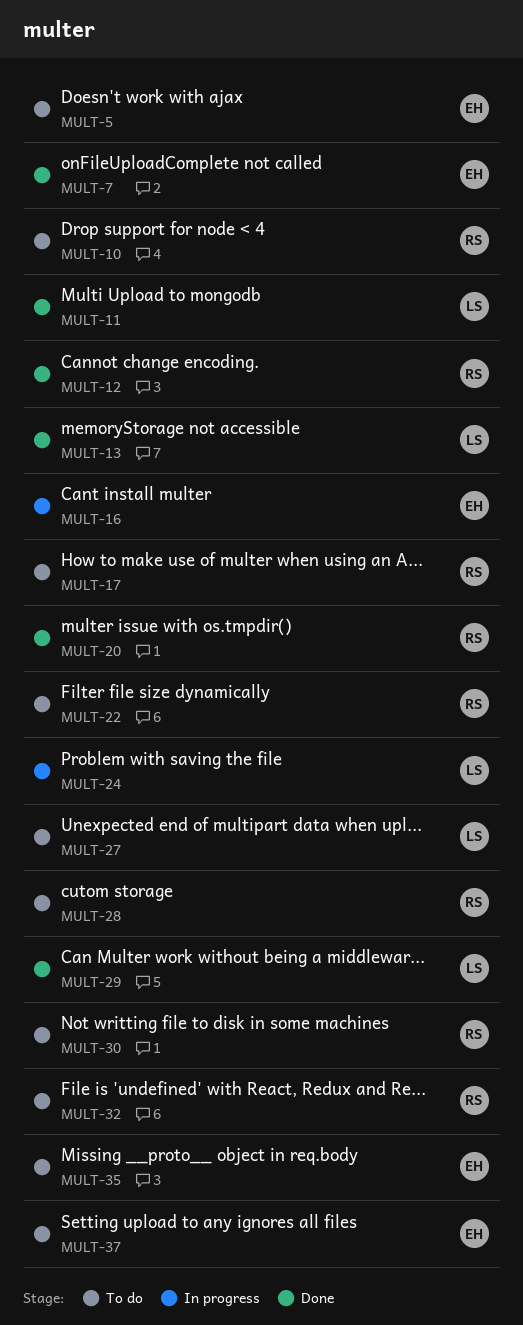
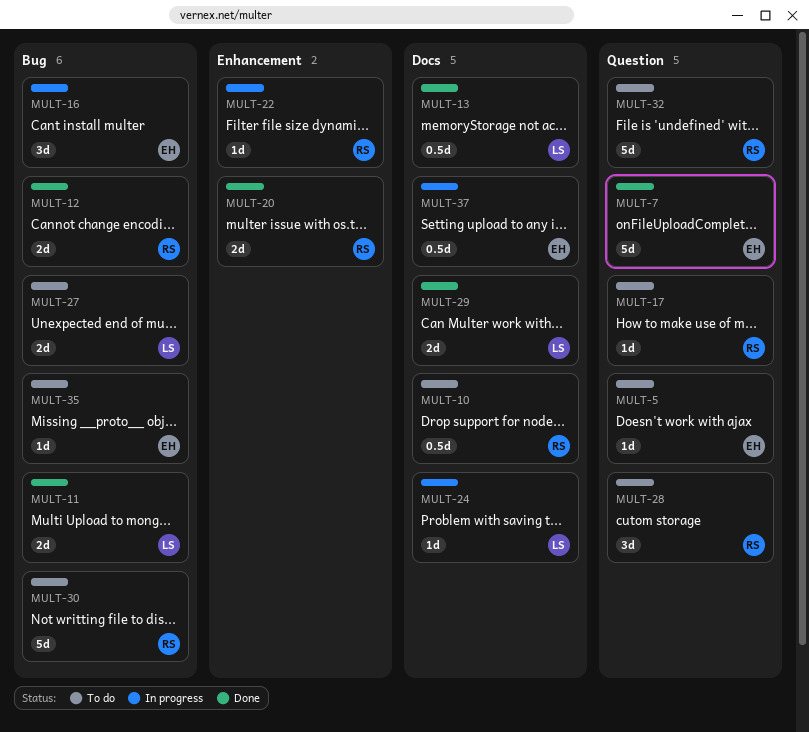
MULT-22, status: To do -> In progress
MULT-37, status: To do -> In progress

